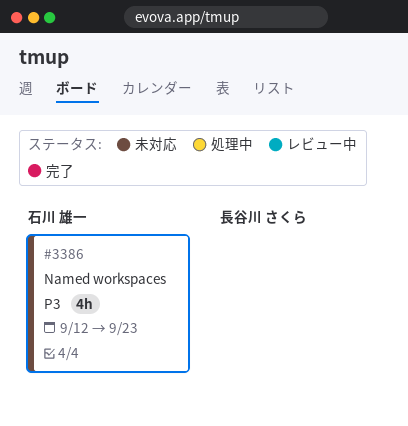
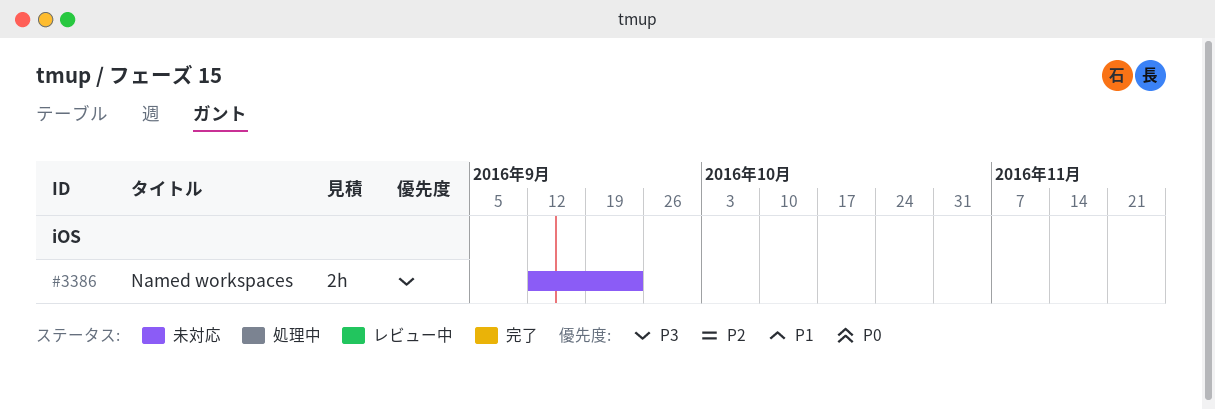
#3386, estimate: 4h -> 2h

